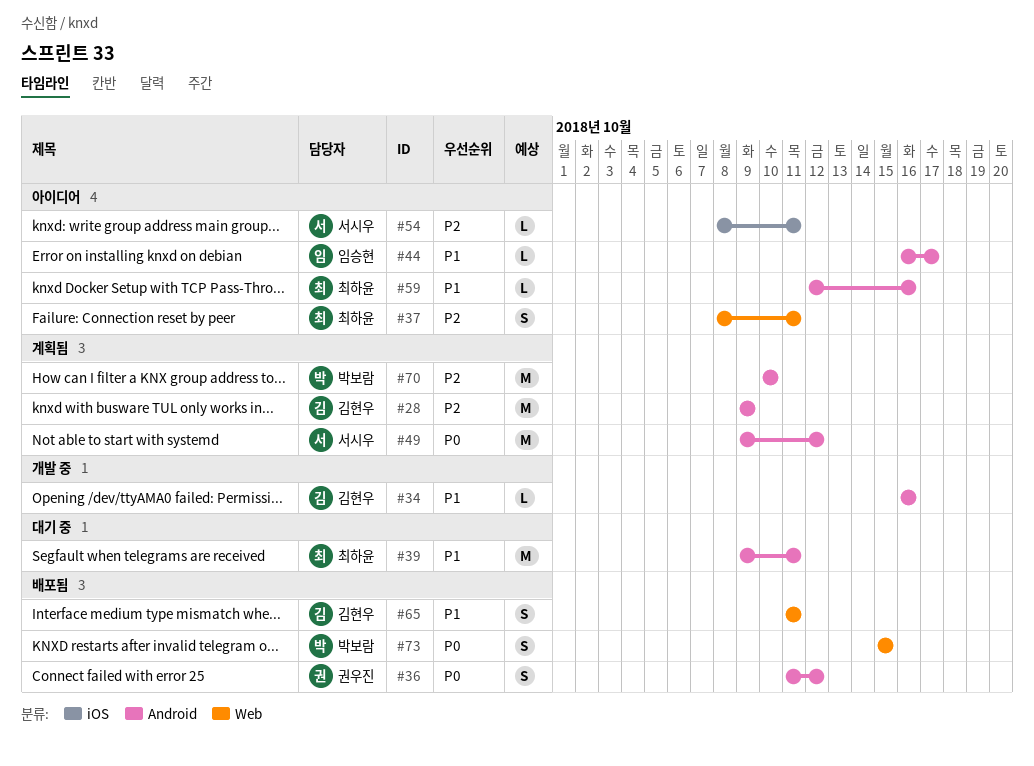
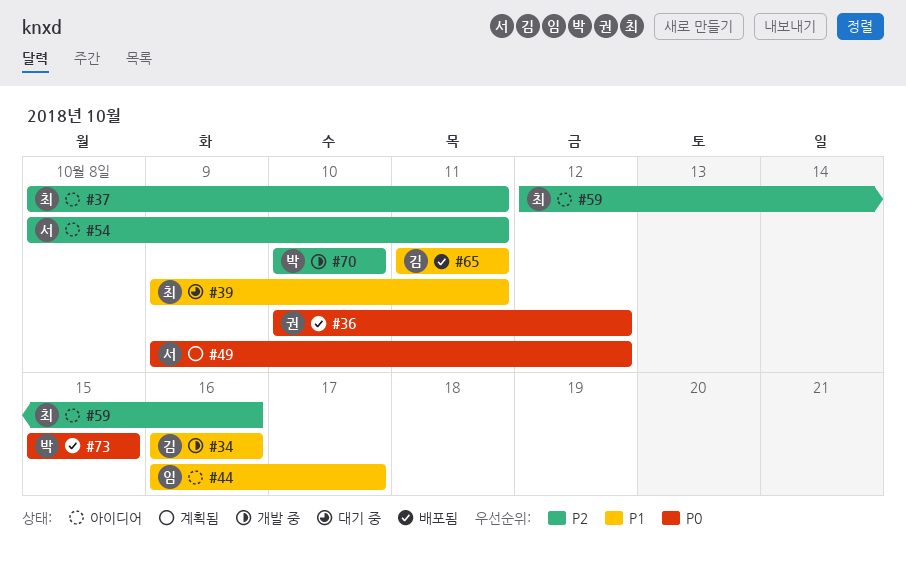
#28: present -> none
#36, start: Oct 11 -> Oct 10
#59, priority: P1 -> P2
#70, status: 계획됨 -> 개발 중

